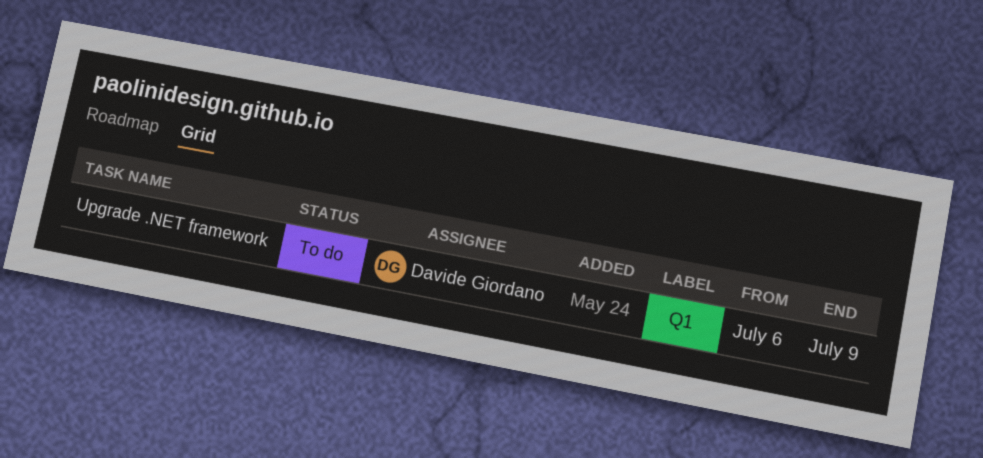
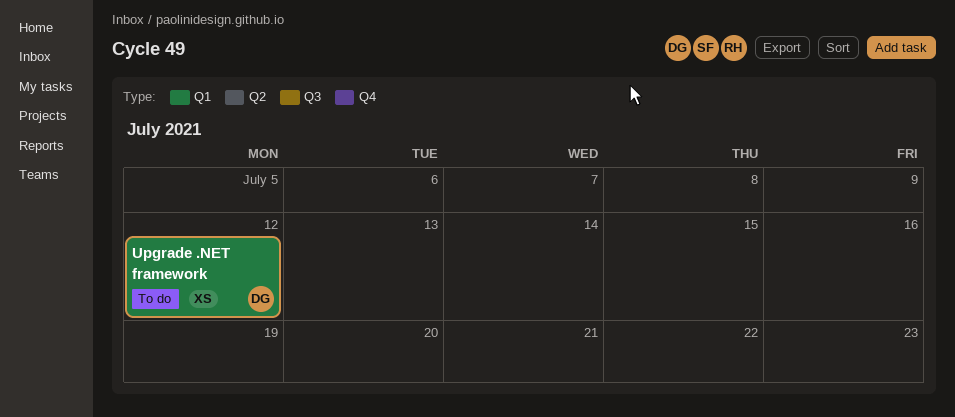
Upgrade .NET framework, due: Jul 9 -> Jul 12

